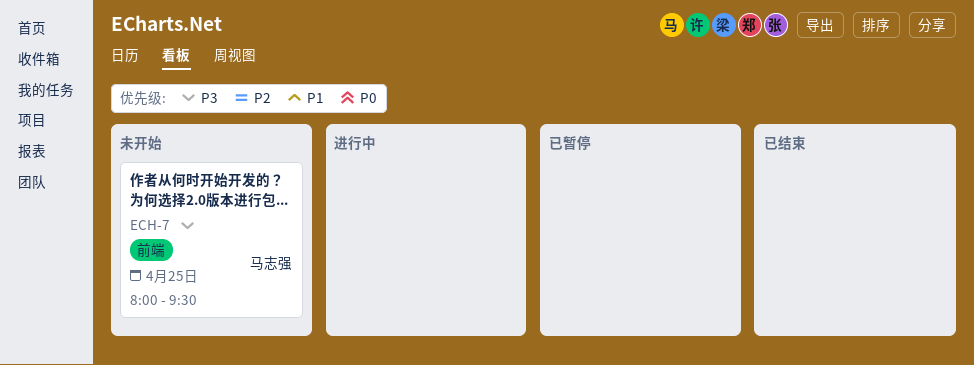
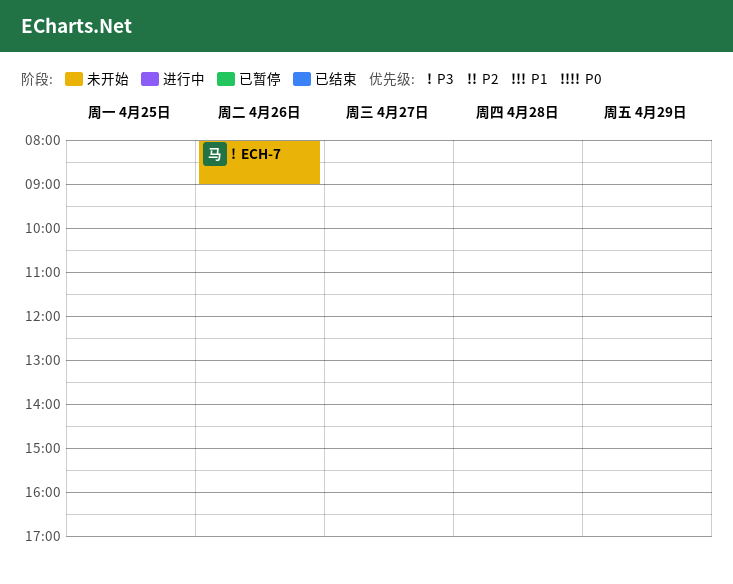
ECH-7, day: Apr 25 -> Apr 26
ECH-7, ends: 09:30 -> 09:00

